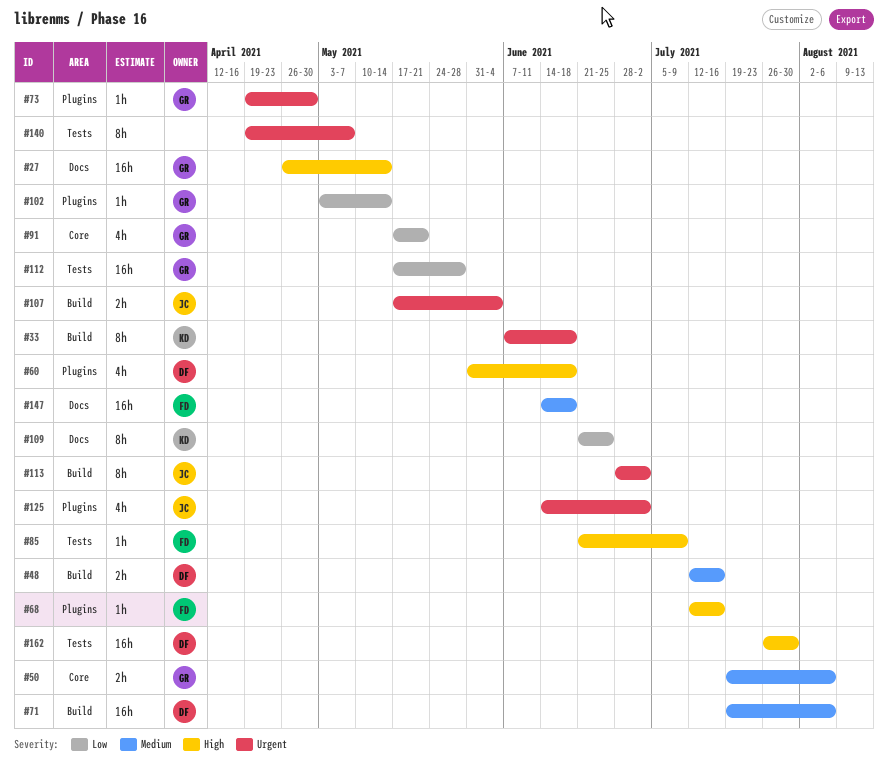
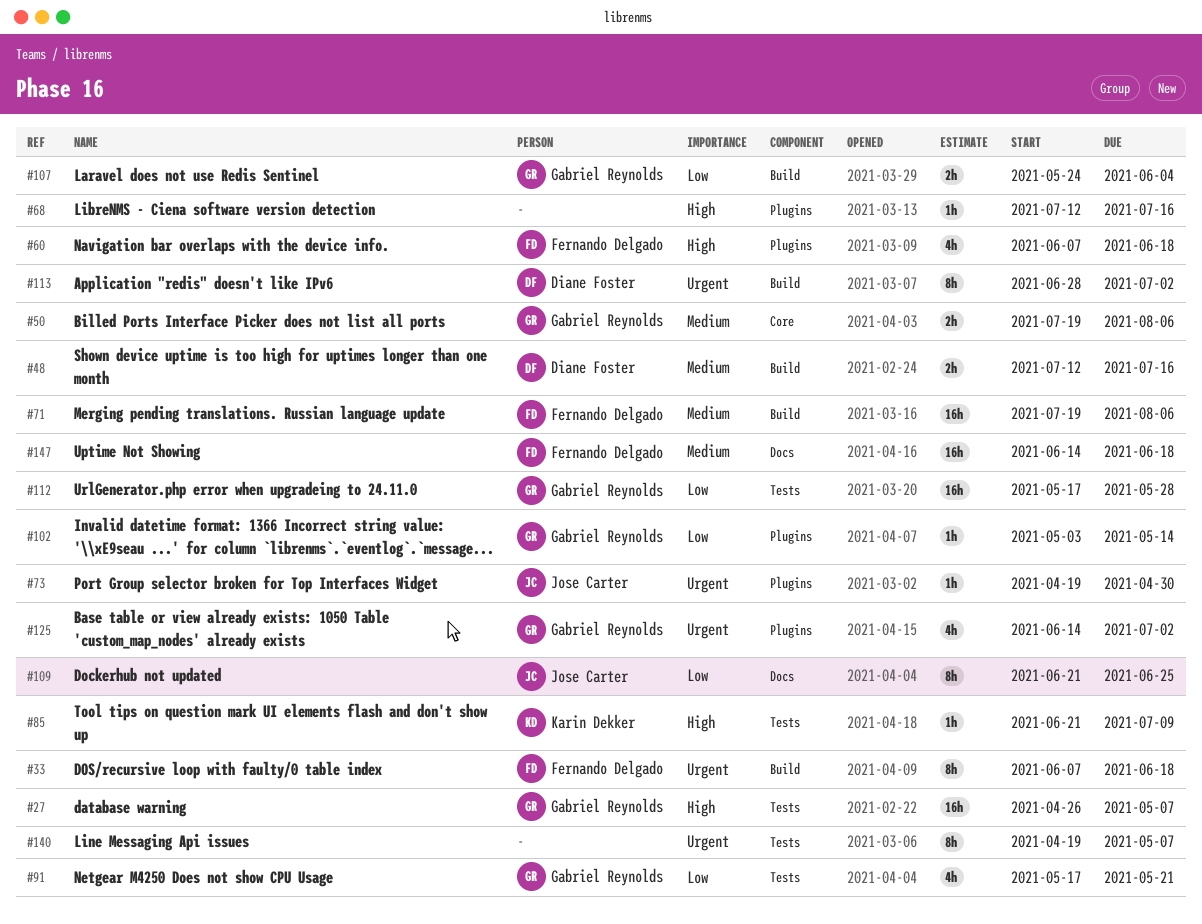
#27, label: Docs -> Tests
#27, due: May 14 -> May 7
#33, owner: Karin Dekker -> Fernando Delgado
#60, owner: Diane Foster -> Fernando Delgado
#60, start: May 31 -> Jun 7
#68, owner: Fernando Delgado -> none
#71, owner: Diane Foster -> Fernando Delgado
#73, owner: Gabriel Reynolds -> Jose Carter
#85, owner: Fernando Delgado -> Karin Dekker
#91, label: Core -> Tests
#107, owner: Jose Carter -> Gabriel Reynolds
#107, priority: Urgent -> Low
#107, start: May 17 -> May 24
#109, owner: Karin Dekker -> Jose Carter
#113, owner: Jose Carter -> Diane Foster
#125, owner: Jose Carter -> Gabriel Reynolds
#162: present -> none

